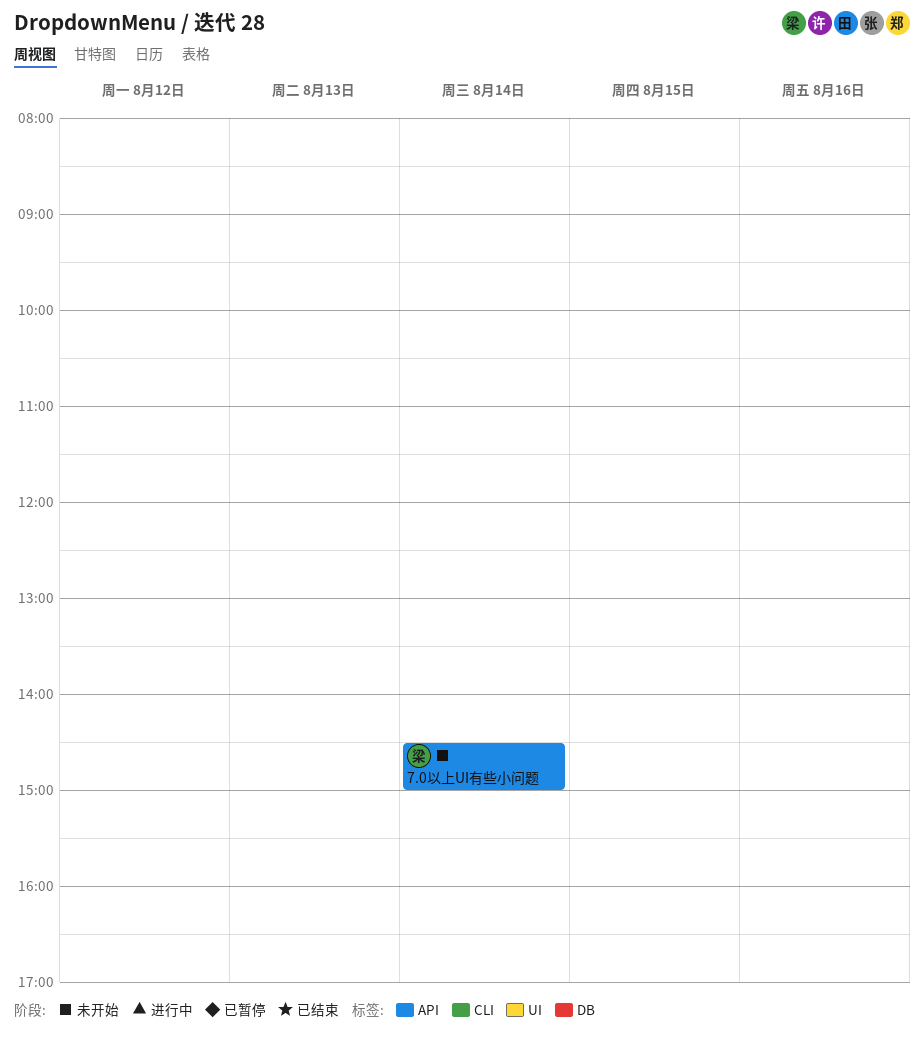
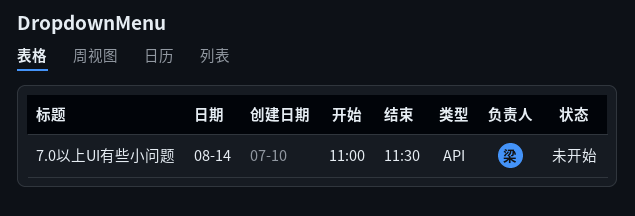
7.0以上UI有些小问题, begins: 14:30 -> 11:00
7.0以上UI有些小问题, ends: 15:00 -> 11:30

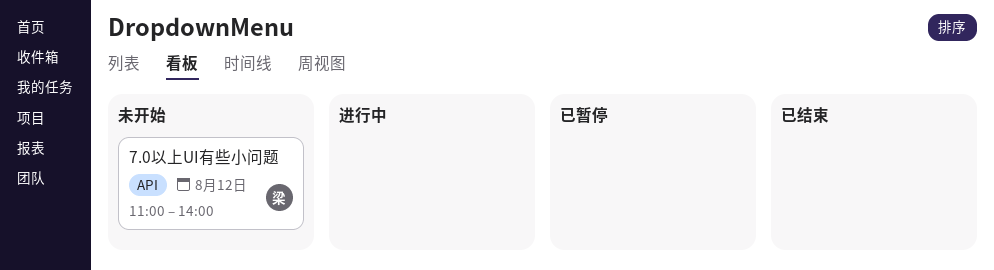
7.0以上UI有些小问题, day: Aug 14 -> Aug 12
7.0以上UI有些小问题, ends: 11:30 -> 14:00

